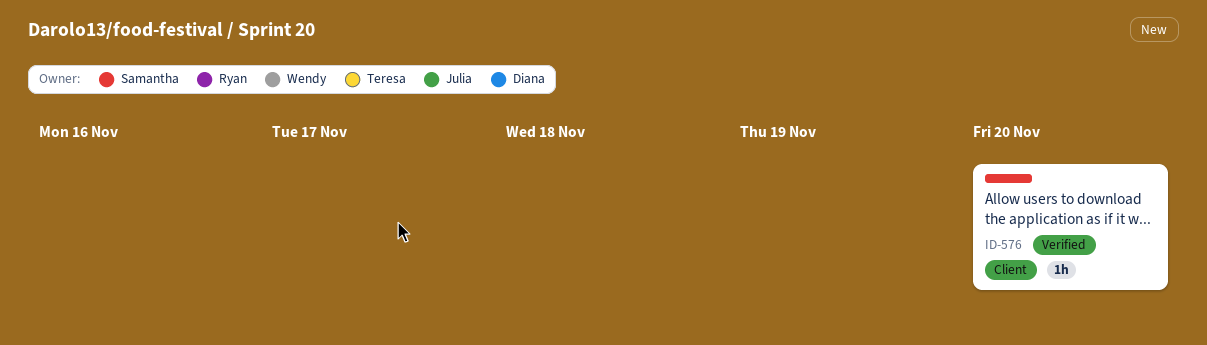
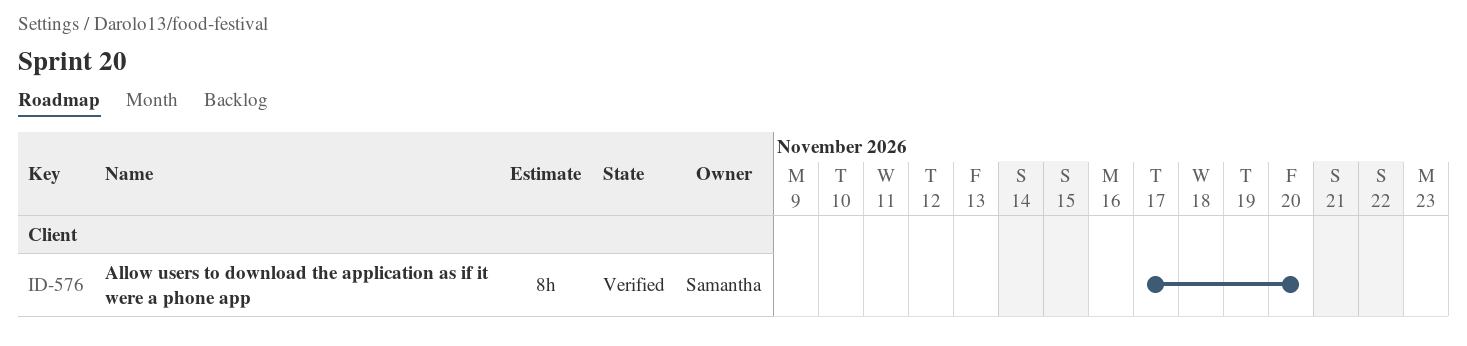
ID-576, estimate: 1h -> 8h

